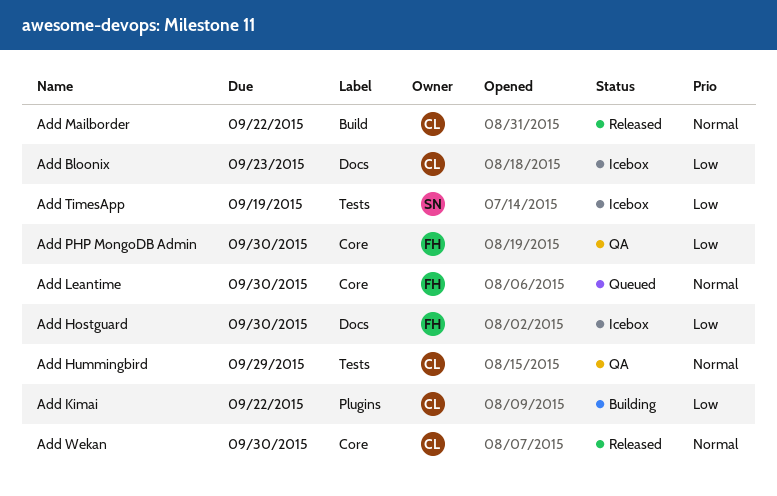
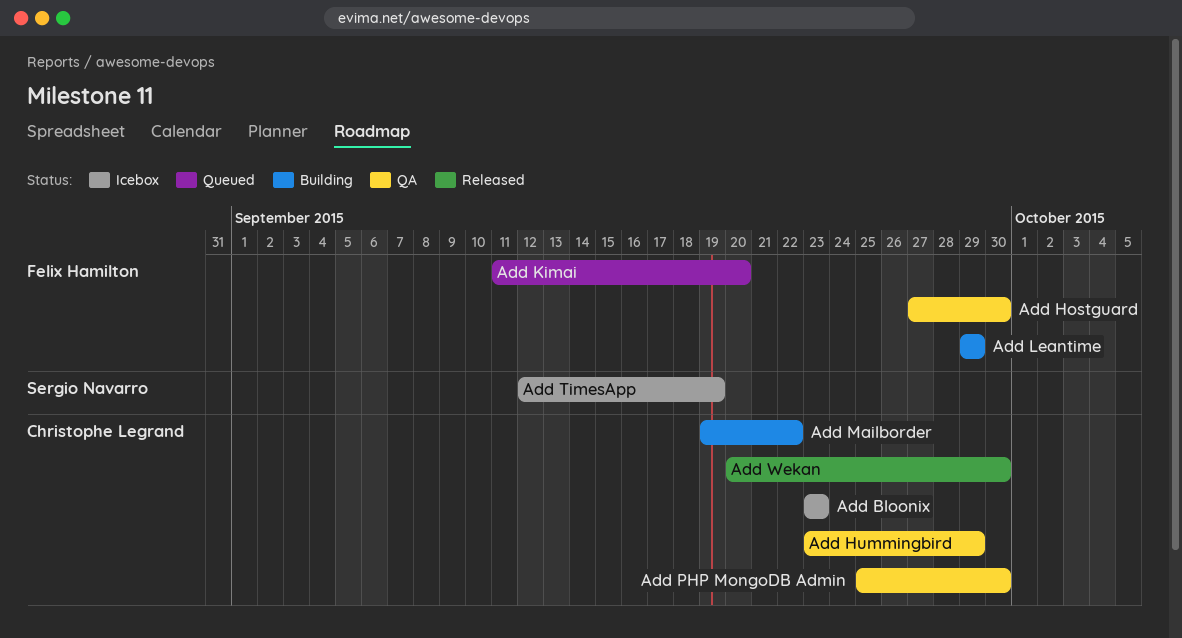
Add Hostguard, status: Icebox -> QA
Add Kimai, status: Building -> Queued
Add Kimai, owner: Christophe Legrand -> Felix Hamilton
Add Kimai, due: Sep 22 -> Sep 20
Add Leantime, status: Queued -> Building
Add Leantime, due: Sep 30 -> Sep 29
Add Mailborder, status: Released -> Building
Add PHP MongoDB Admin, owner: Felix Hamilton -> Christophe Legrand

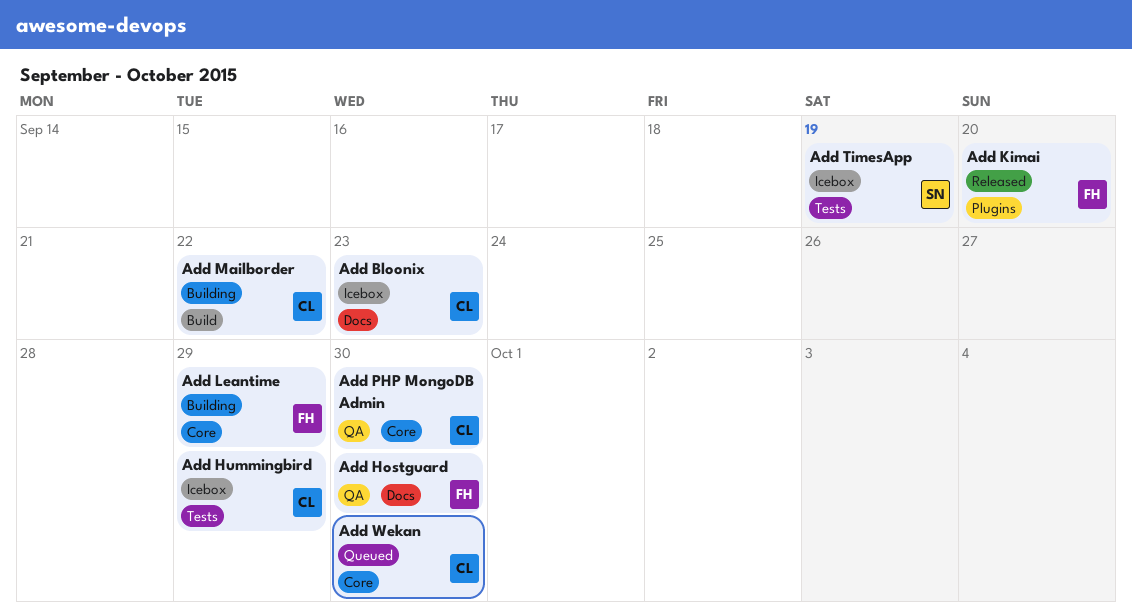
Add Hummingbird, status: QA -> Icebox
Add Kimai, status: Queued -> Released
Add Wekan, status: Released -> Queued

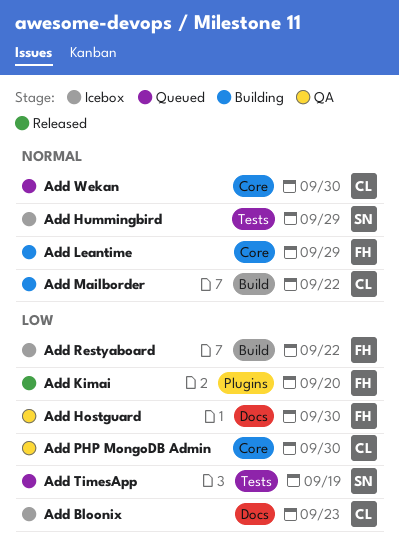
Add Hummingbird, owner: CL -> SN
Add Restyaboard: none -> present
Add TimesApp, status: Icebox -> Queued

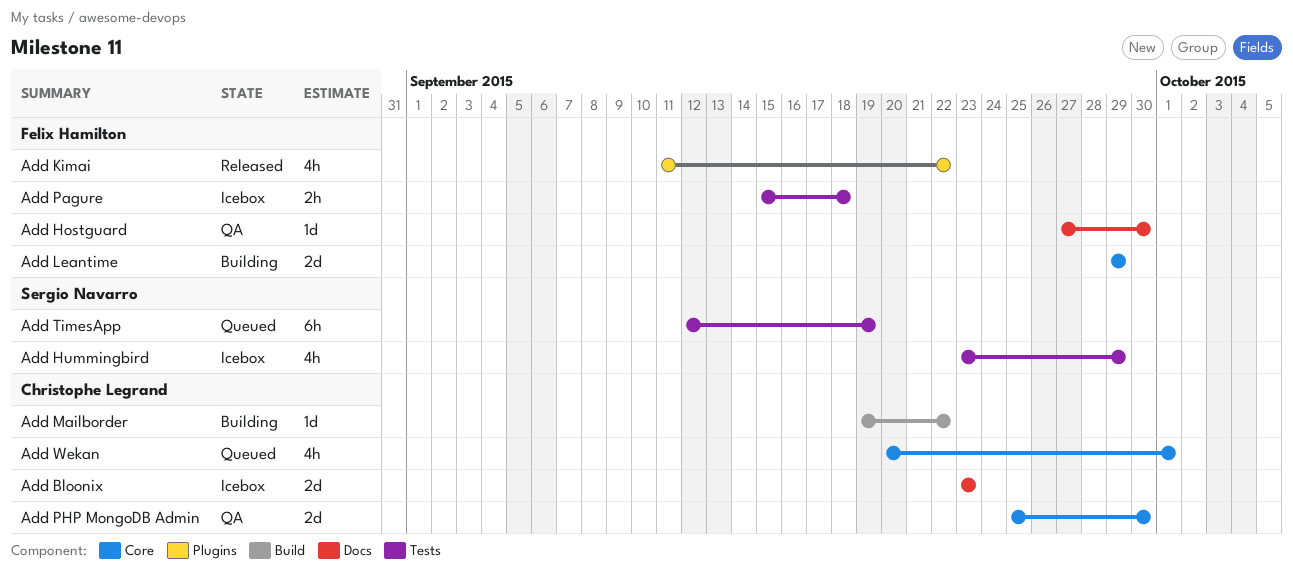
Add Kimai, due: Sep 20 -> Sep 22
Add Pagure: none -> present
Add Restyaboard: present -> none
Add Wekan, due: Sep 30 -> Oct 1

